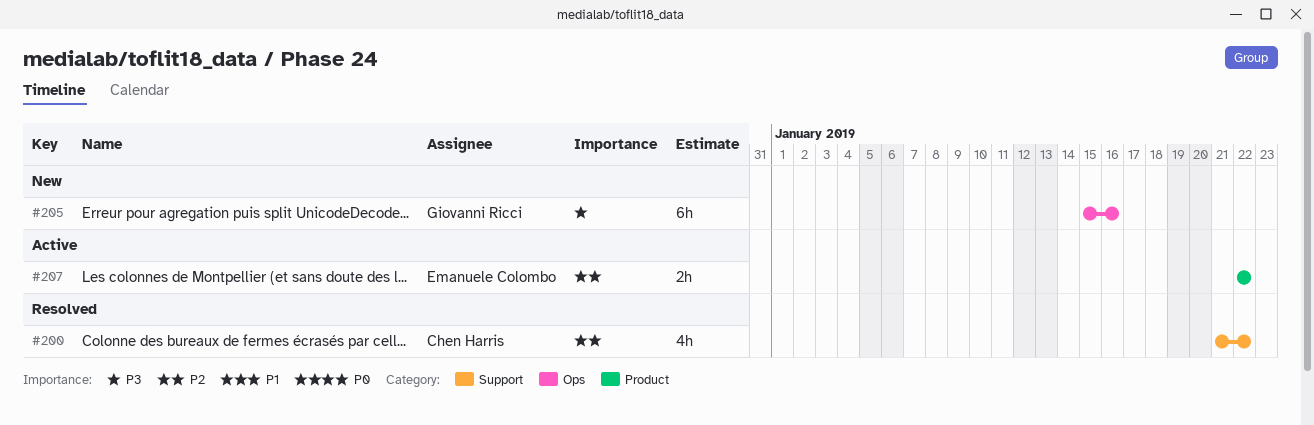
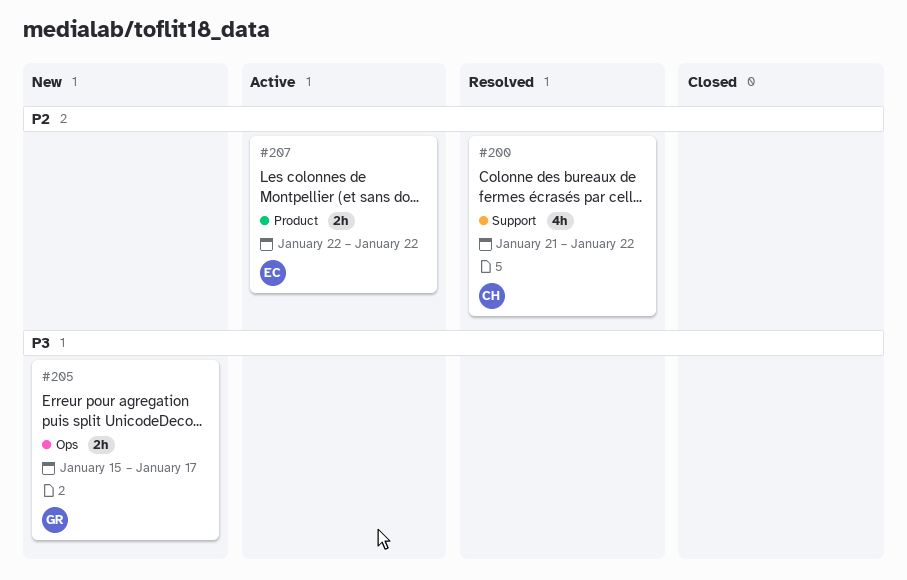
#205, estimate: 6h -> 2h
#205, due: Jan 16 -> Jan 17

